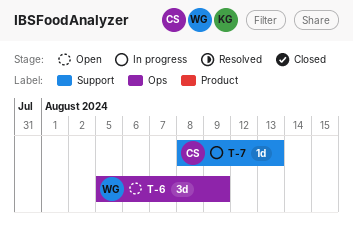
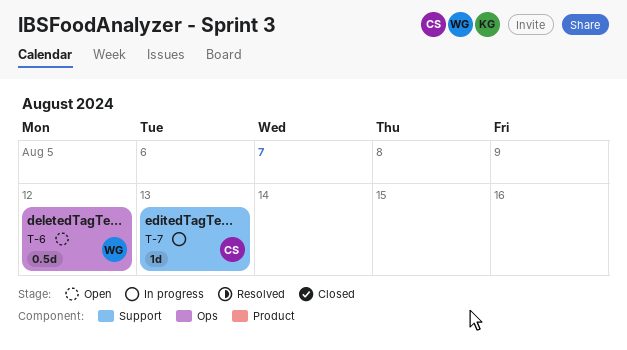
T-6, estimate: 3d -> 0.5d
T-6, due: Aug 9 -> Aug 12

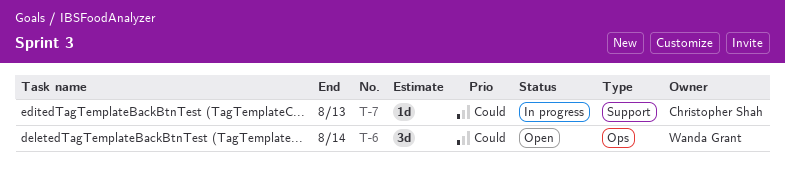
T-6, estimate: 0.5d -> 3d
T-6, due: Aug 12 -> Aug 14

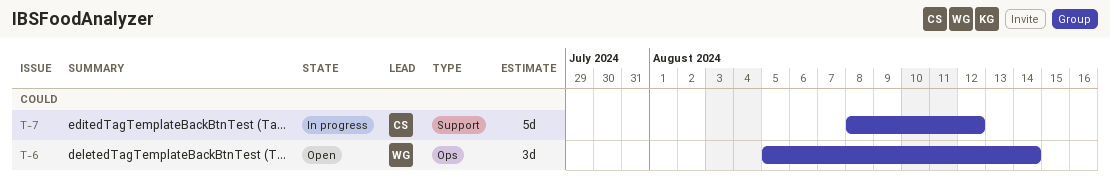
T-7, estimate: 1d -> 5d
T-7, due: Aug 13 -> Aug 12

